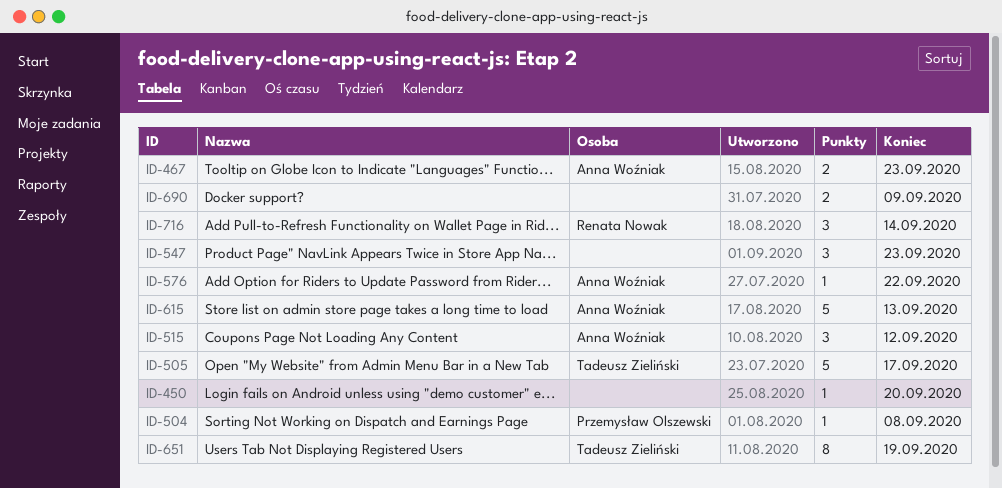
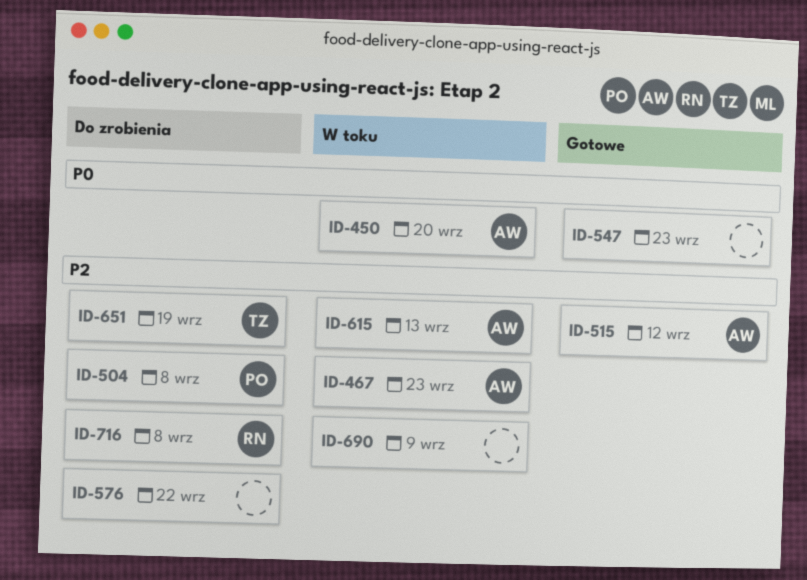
ID-450, owner: none -> Anna Woźniak
ID-505: present -> none
ID-576, owner: Anna Woźniak -> none
ID-716, due: Sep 14 -> Sep 8

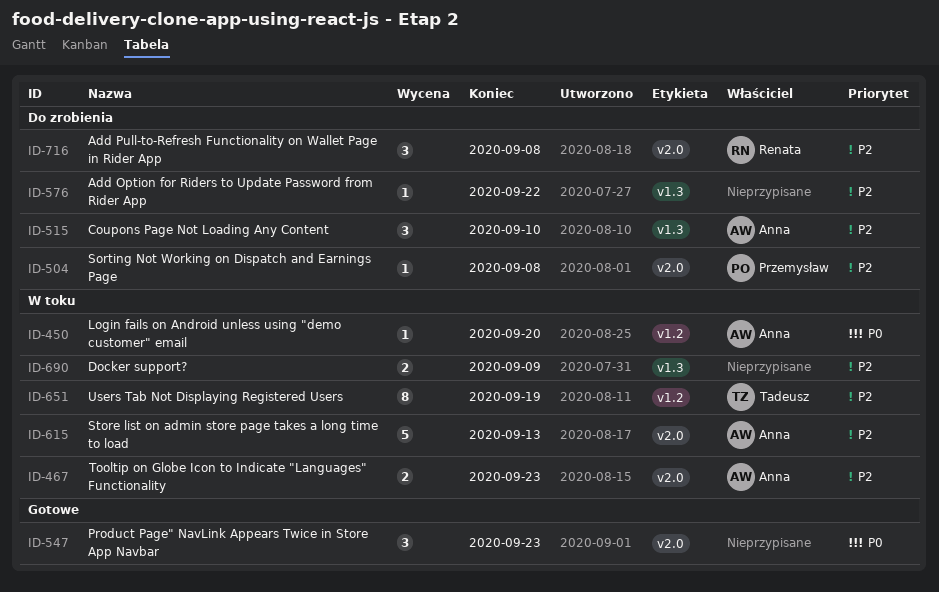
ID-515, status: Gotowe -> Do zrobienia
ID-515, due: Sep 12 -> Sep 10
ID-651, status: Do zrobienia -> W toku

